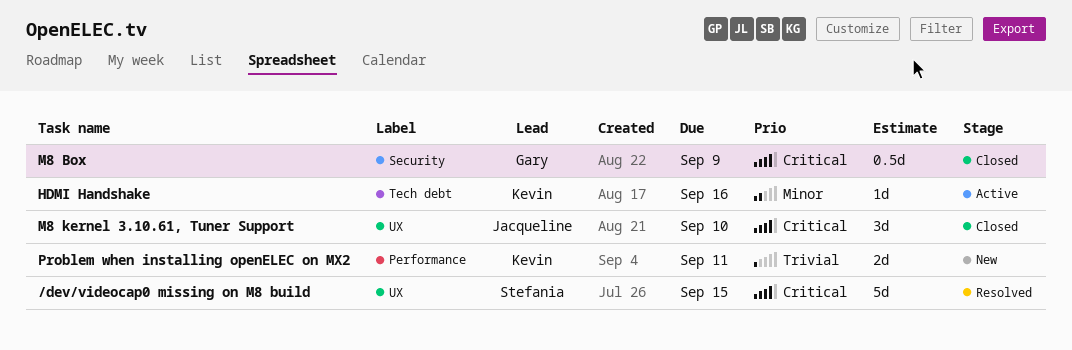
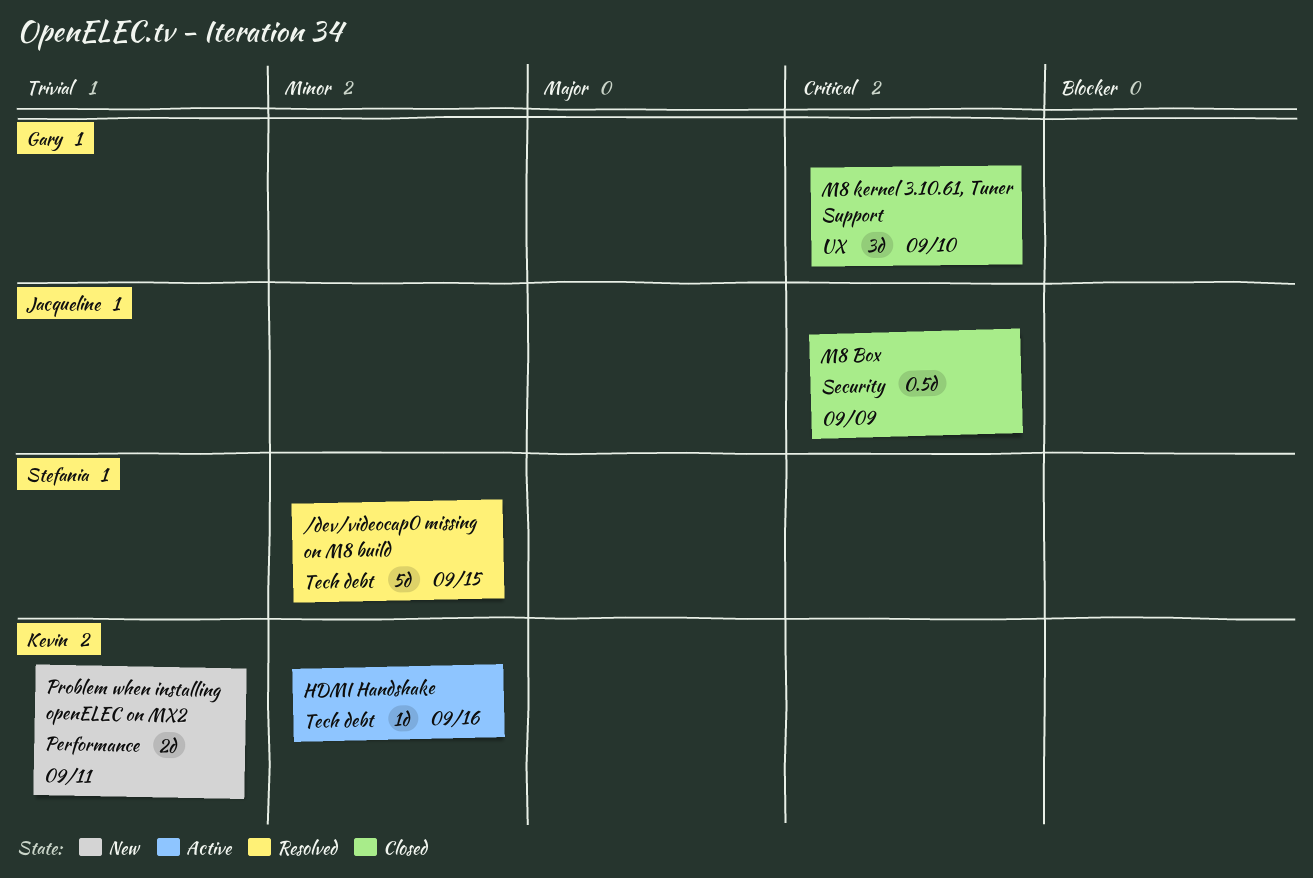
/dev/videocap0 missing on M8 build, priority: Critical -> Minor
/dev/videocap0 missing on M8 build, label: UX -> Tech debt
M8 Box, owner: Gary -> Jacqueline
M8 kernel 3.10.61, Tuner Support, owner: Jacqueline -> Gary

